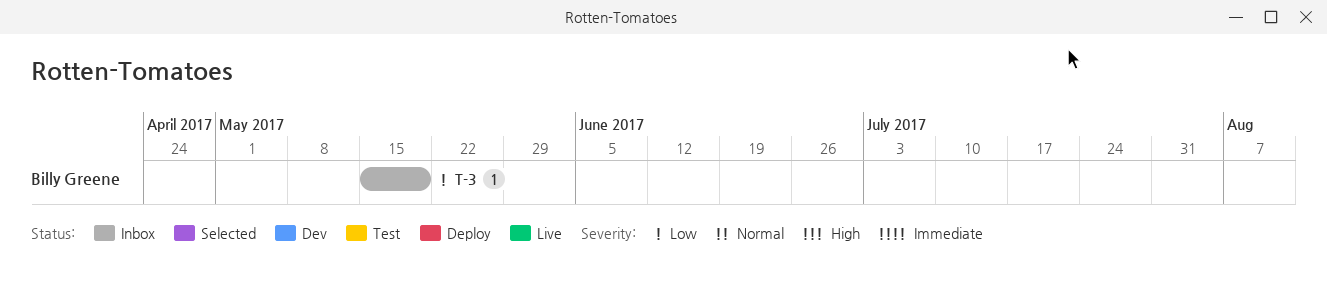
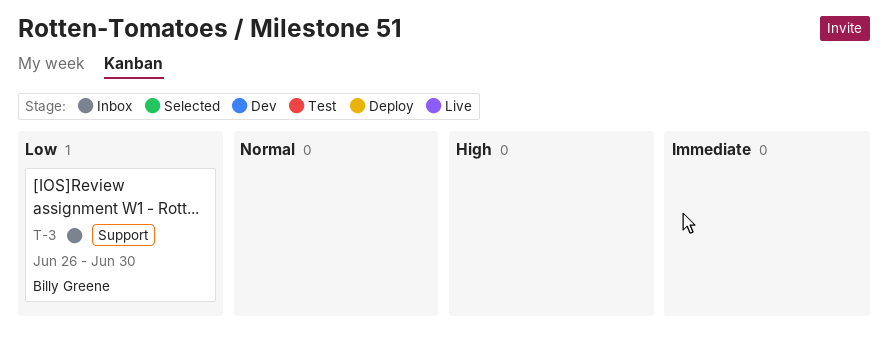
T-3, start: May 15 -> Jun 26
T-3, due: May 19 -> Jun 30

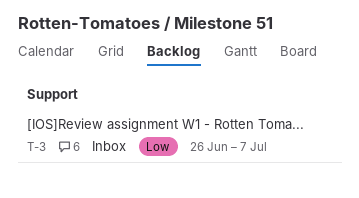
T-3, due: Jun 30 -> Jul 7

